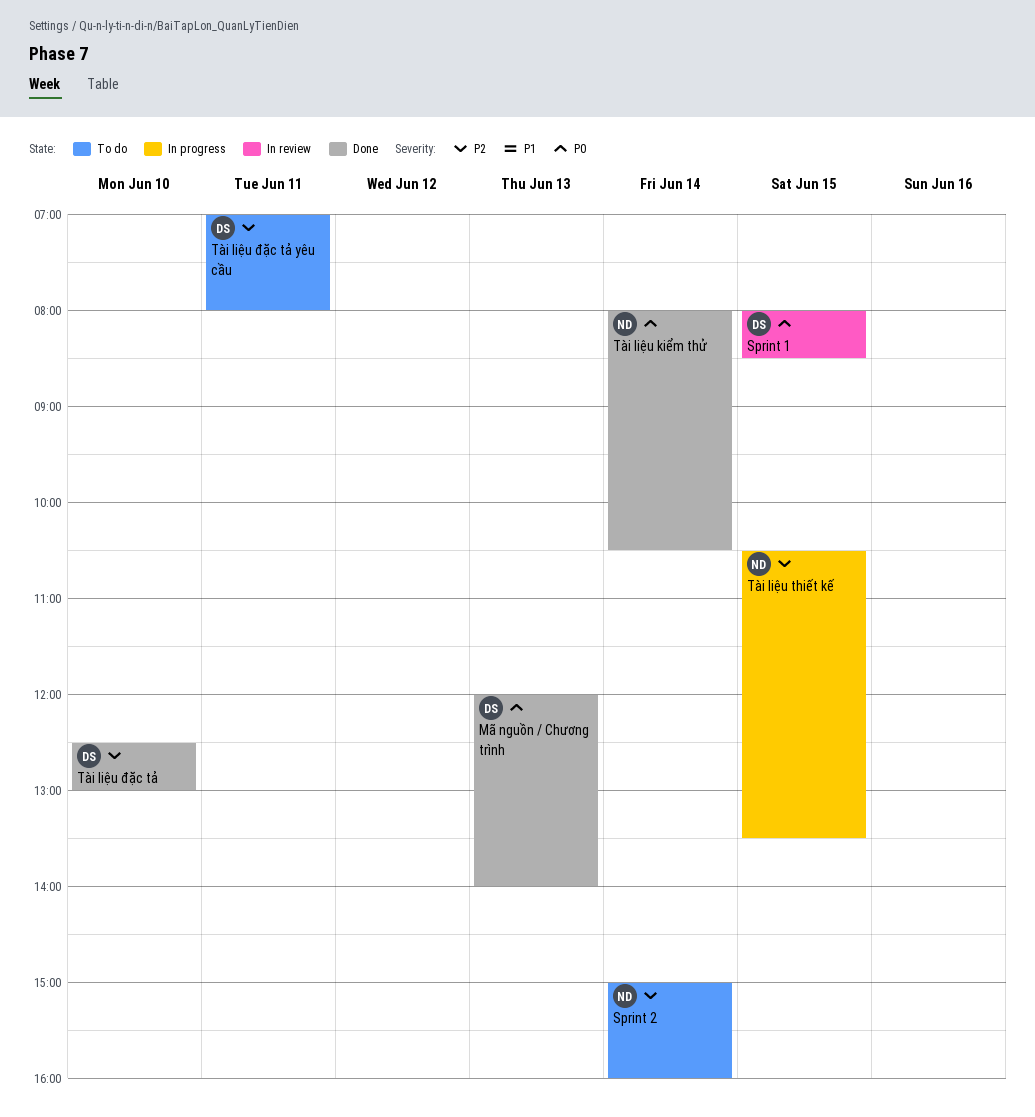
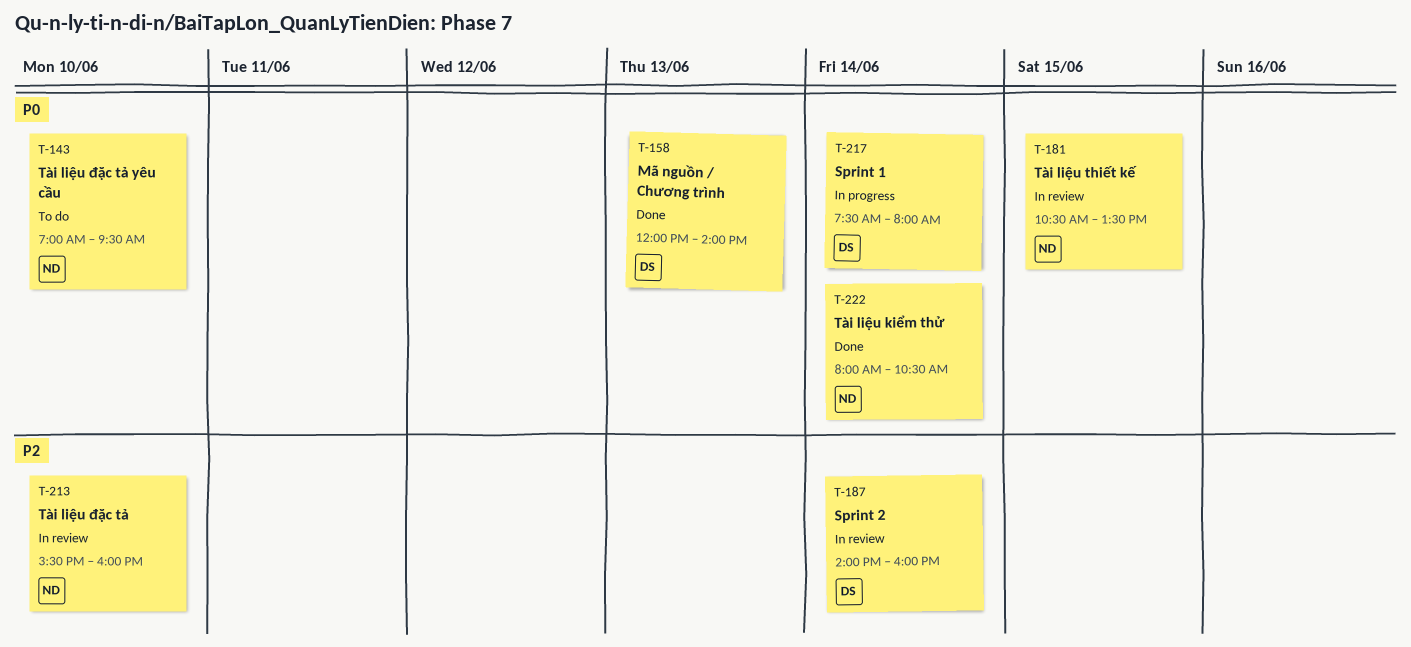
Sprint 1, status: In review -> In progress
Sprint 1, day: Jun 15 -> Jun 14
Sprint 1, begins: 08:00 -> 07:30
Sprint 1, ends: 08:30 -> 08:00
Sprint 2, status: To do -> In review
Sprint 2, owner: ND -> DS
Sprint 2, begins: 15:00 -> 14:00
Tài liệu thiết kế, status: In progress -> In review
Tài liệu thiết kế, priority: P2 -> P0
Tài liệu đặc tả, status: Done -> In review
Tài liệu đặc tả, owner: DS -> ND
Tài liệu đặc tả, begins: 12:30 -> 15:30
Tài liệu đặc tả, ends: 13:00 -> 16:00
Tài liệu đặc tả yêu cầu, owner: DS -> ND
Tài liệu đặc tả yêu cầu, priority: P2 -> P0
Tài liệu đặc tả yêu cầu, day: Jun 11 -> Jun 10
Tài liệu đặc tả yêu cầu, ends: 08:00 -> 09:30

